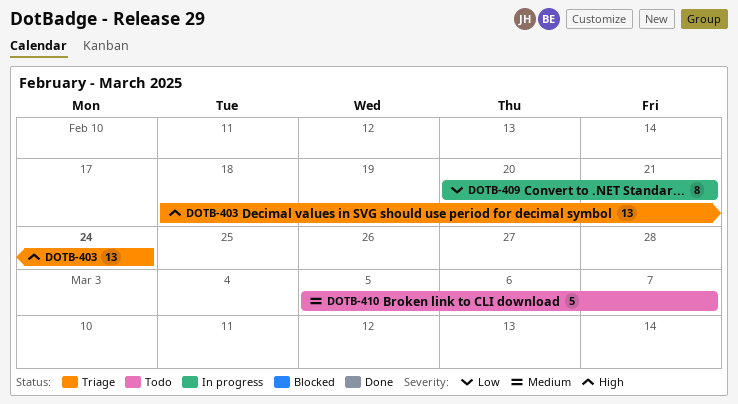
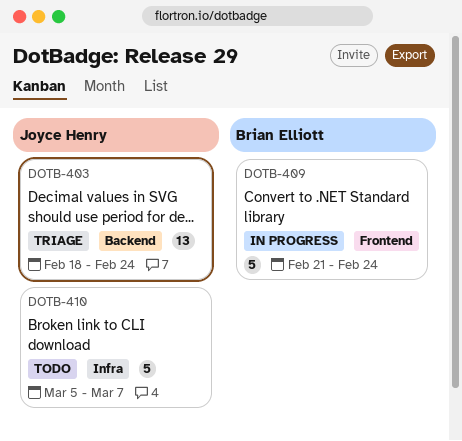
DOTB-409, estimate: 8 -> 5
DOTB-409, start: Feb 20 -> Feb 21
DOTB-409, due: Feb 21 -> Feb 24

